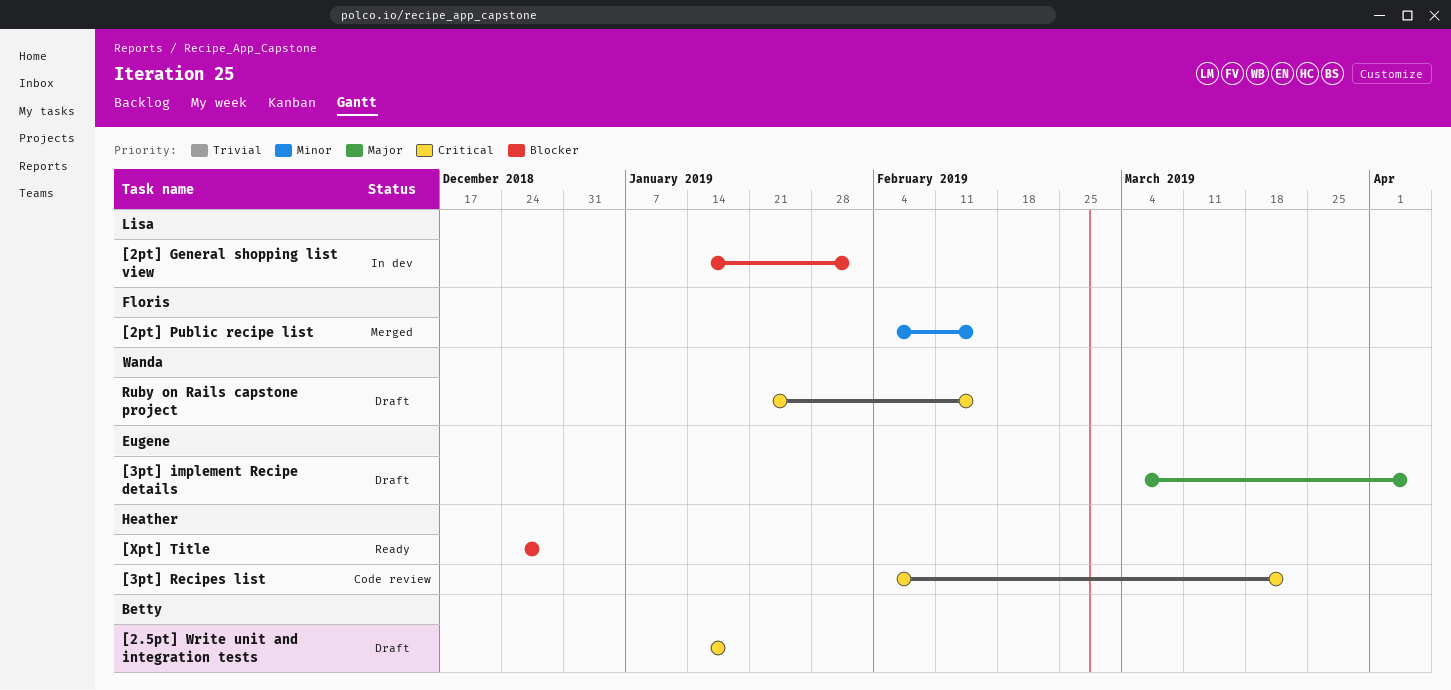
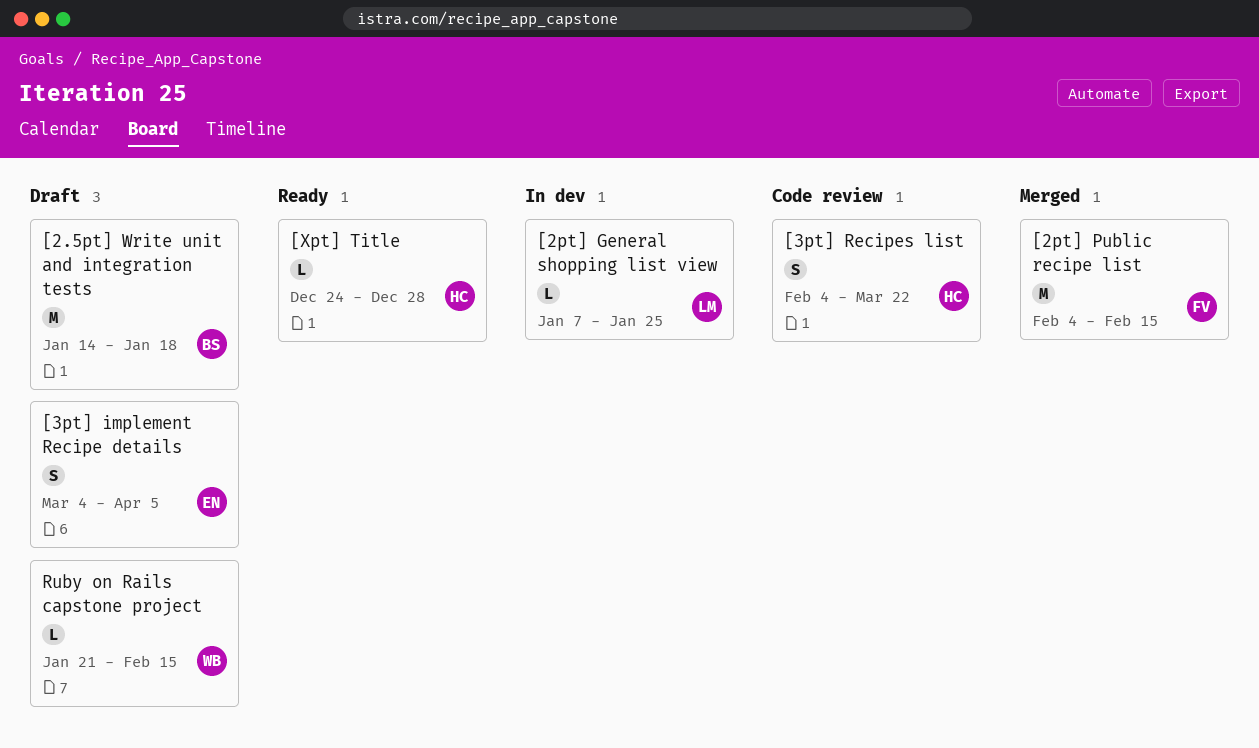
[2pt] General shopping list view, start: Jan 14 -> Jan 7
[2pt] General shopping list view, due: Feb 1 -> Jan 25

